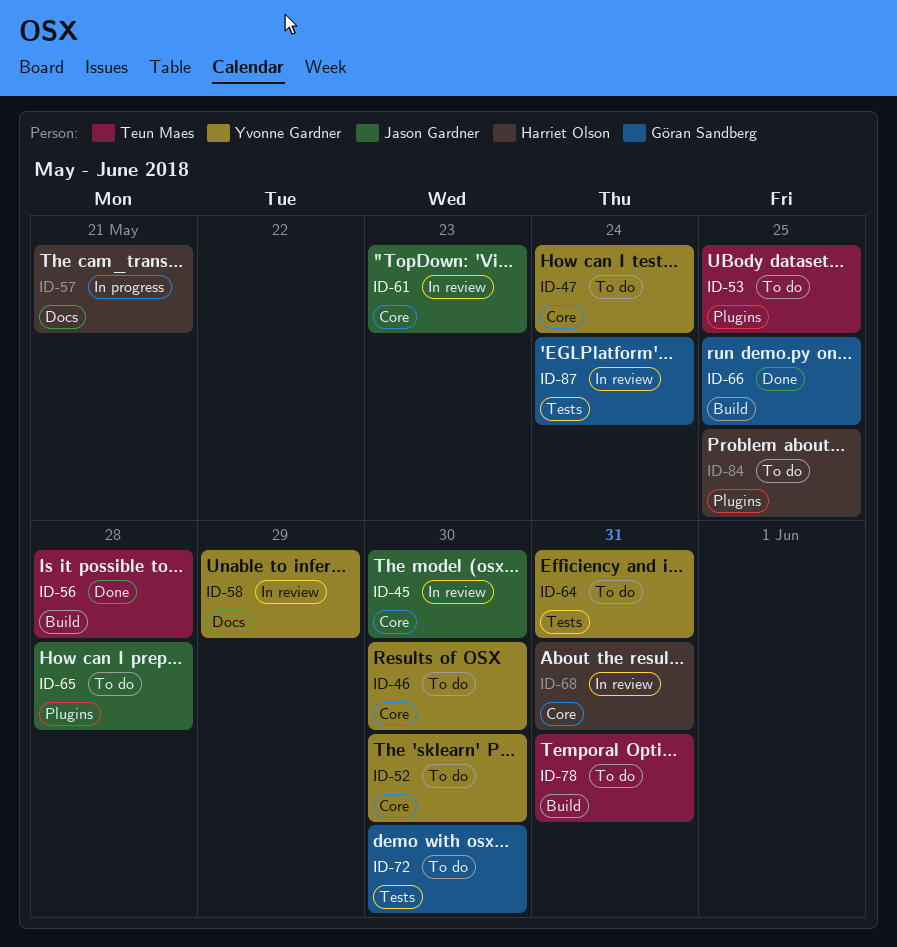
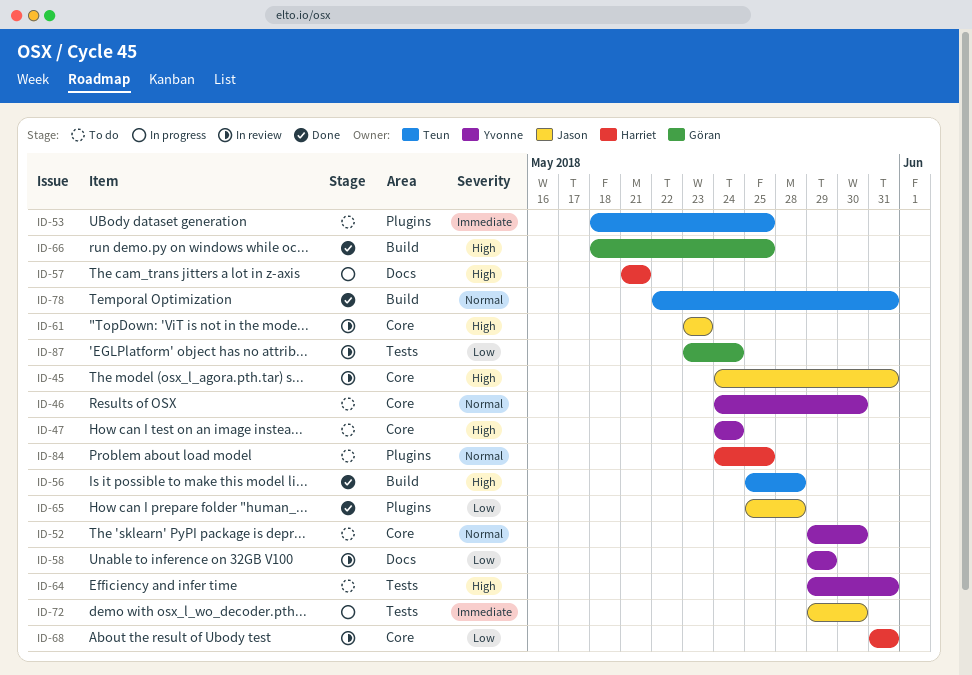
ID-45, due: May 30 -> May 31
ID-65, status: To do -> Done
ID-72, status: To do -> In progress
ID-72, owner: Göran Sandberg -> Jason Gardner
ID-78, status: To do -> Done

